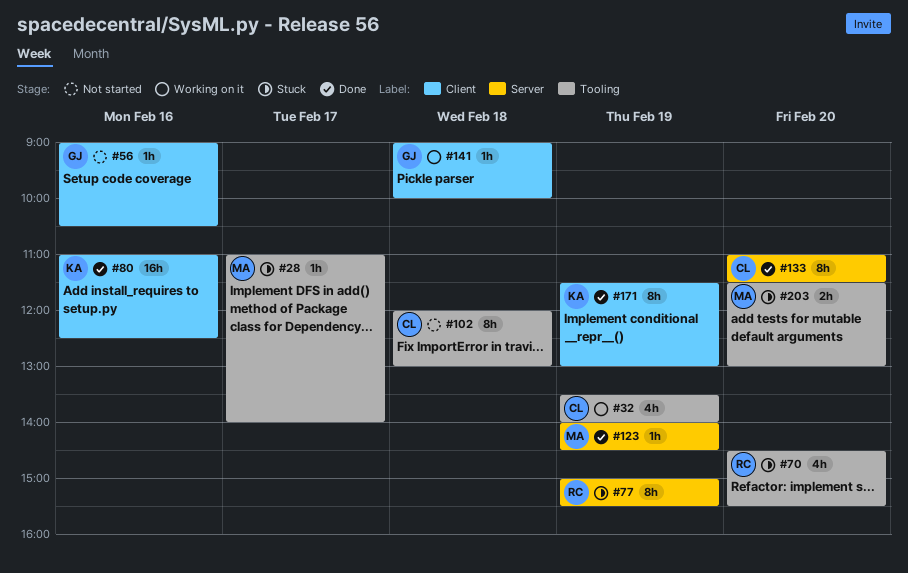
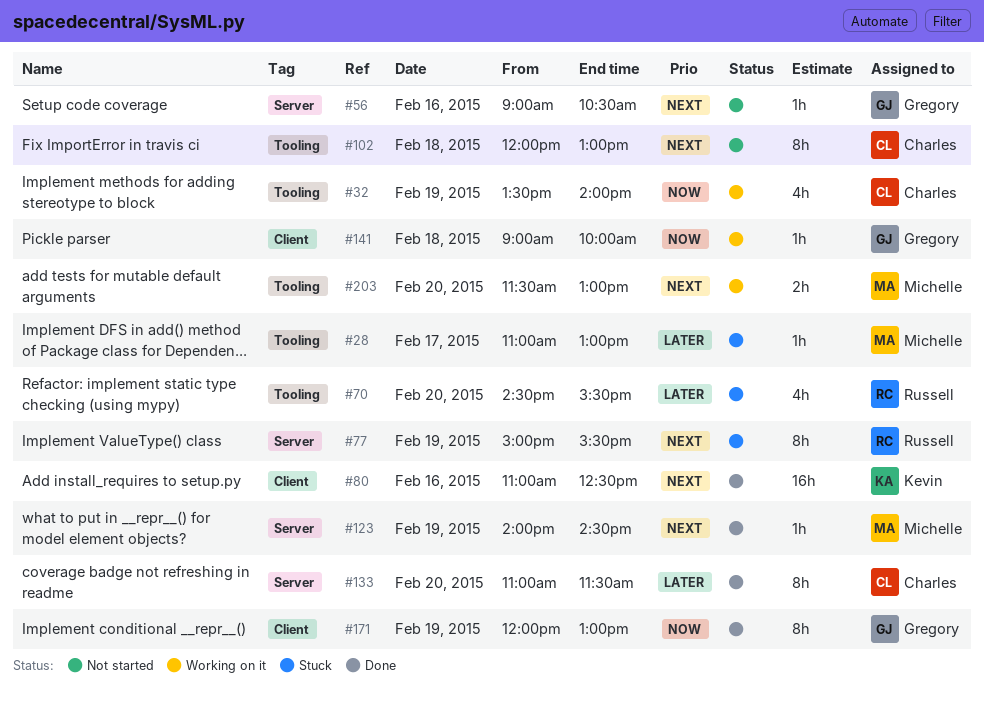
#28, ends: 14:00 -> 13:00
#56, label: Client -> Server
#171, owner: Kevin -> Gregory
#171, begins: 11:30 -> 12:00
#203, status: Stuck -> Working on it

